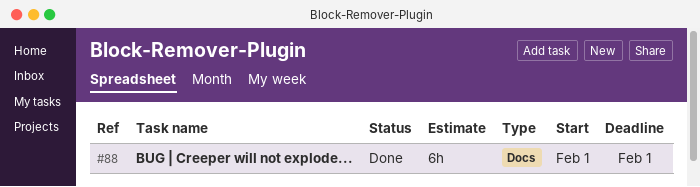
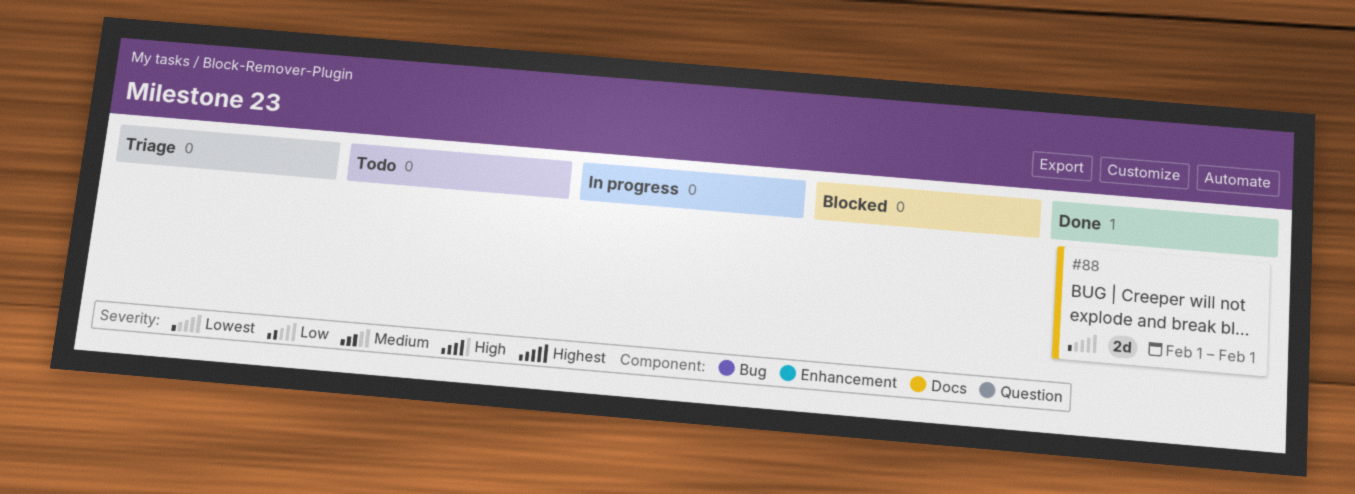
#88, estimate: 6h -> 2d

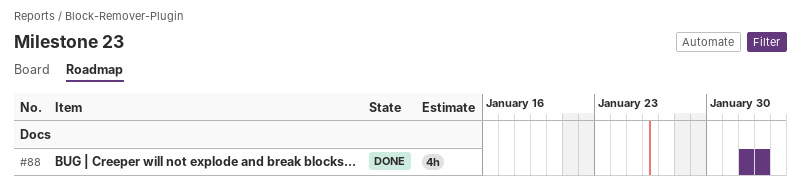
#88, estimate: 2d -> 4h
#88, due: Feb 1 -> Feb 2

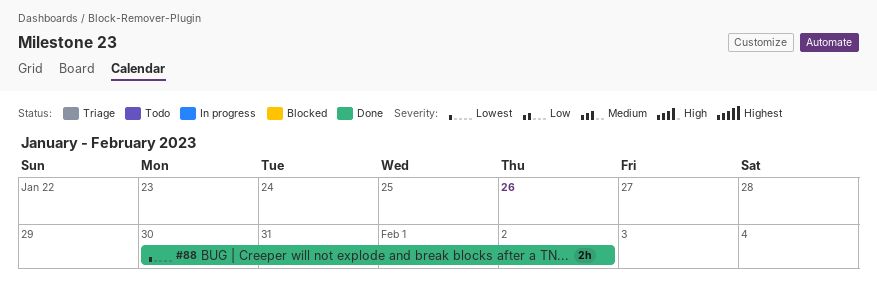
#88, estimate: 4h -> 2h
#88, start: Feb 1 -> Jan 30

